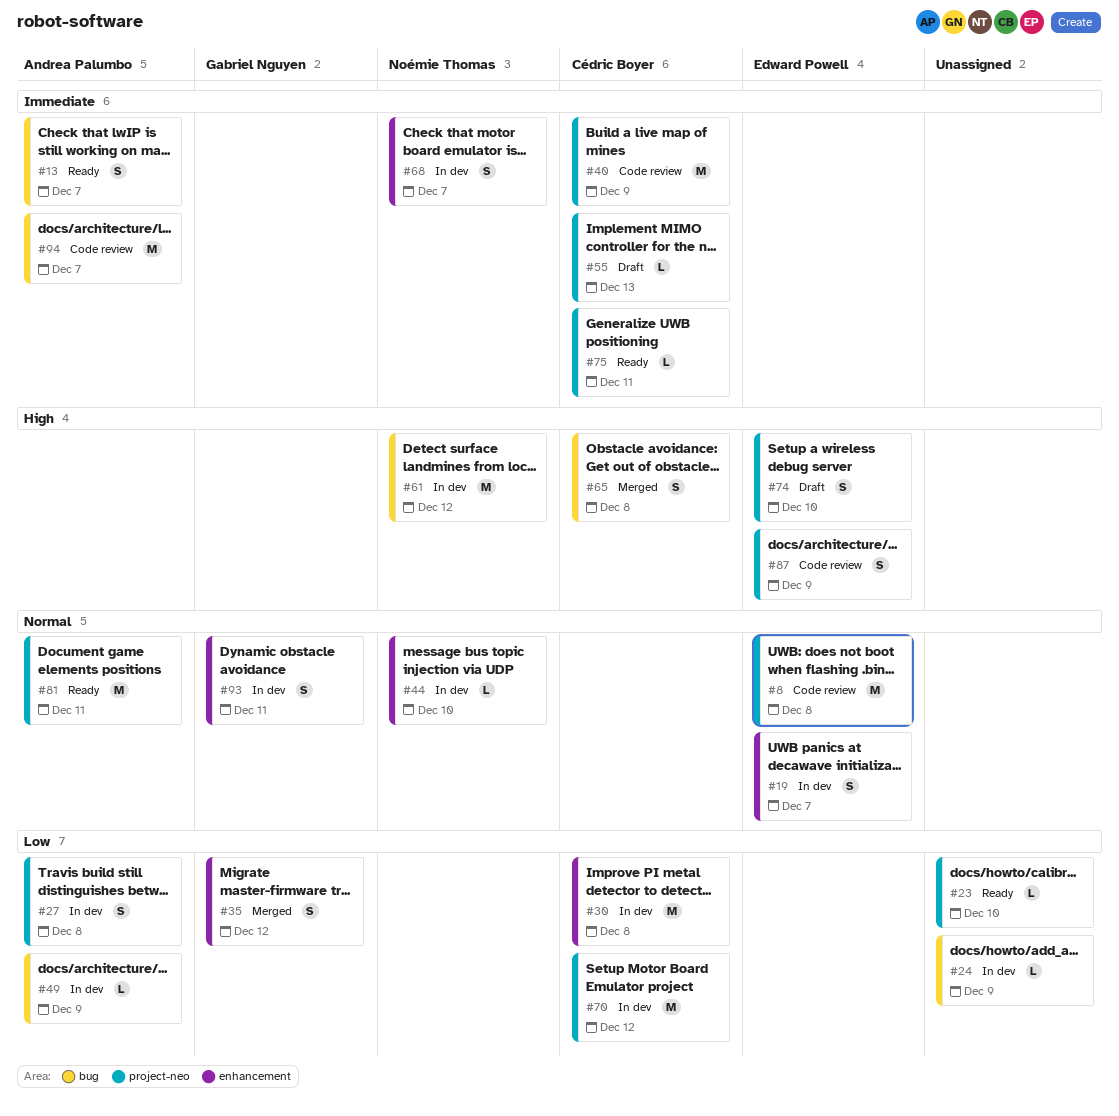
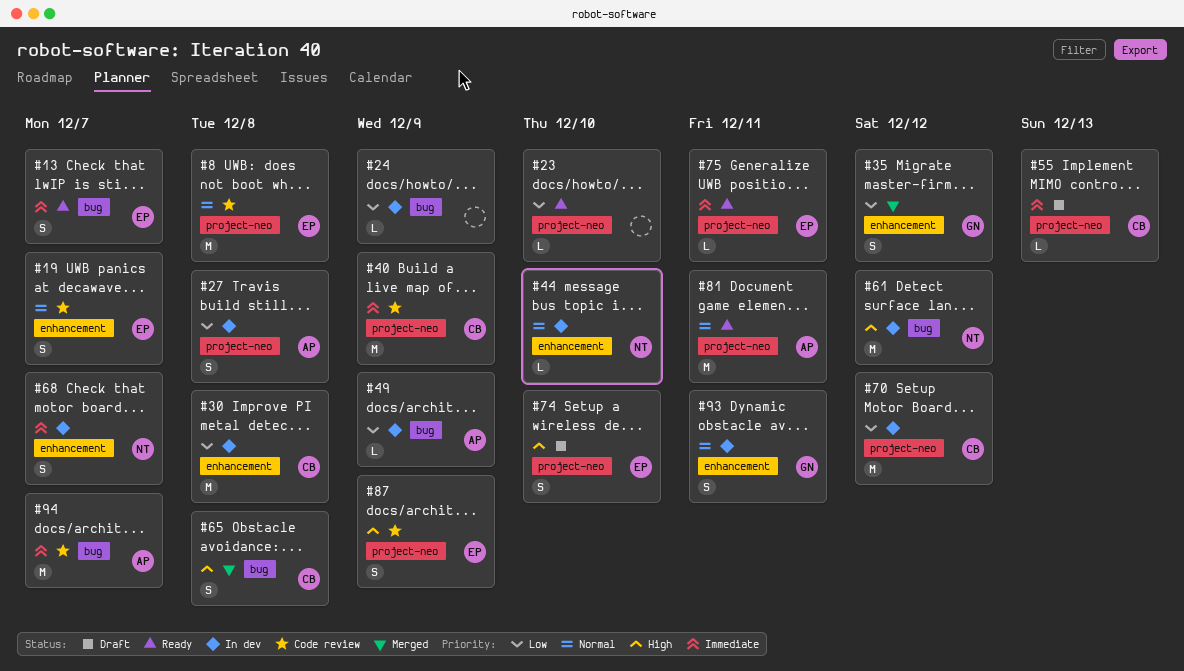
#13, owner: Andrea Palumbo -> Edward Powell
#19, status: In dev -> Code review
#75, owner: Cédric Boyer -> Edward Powell

